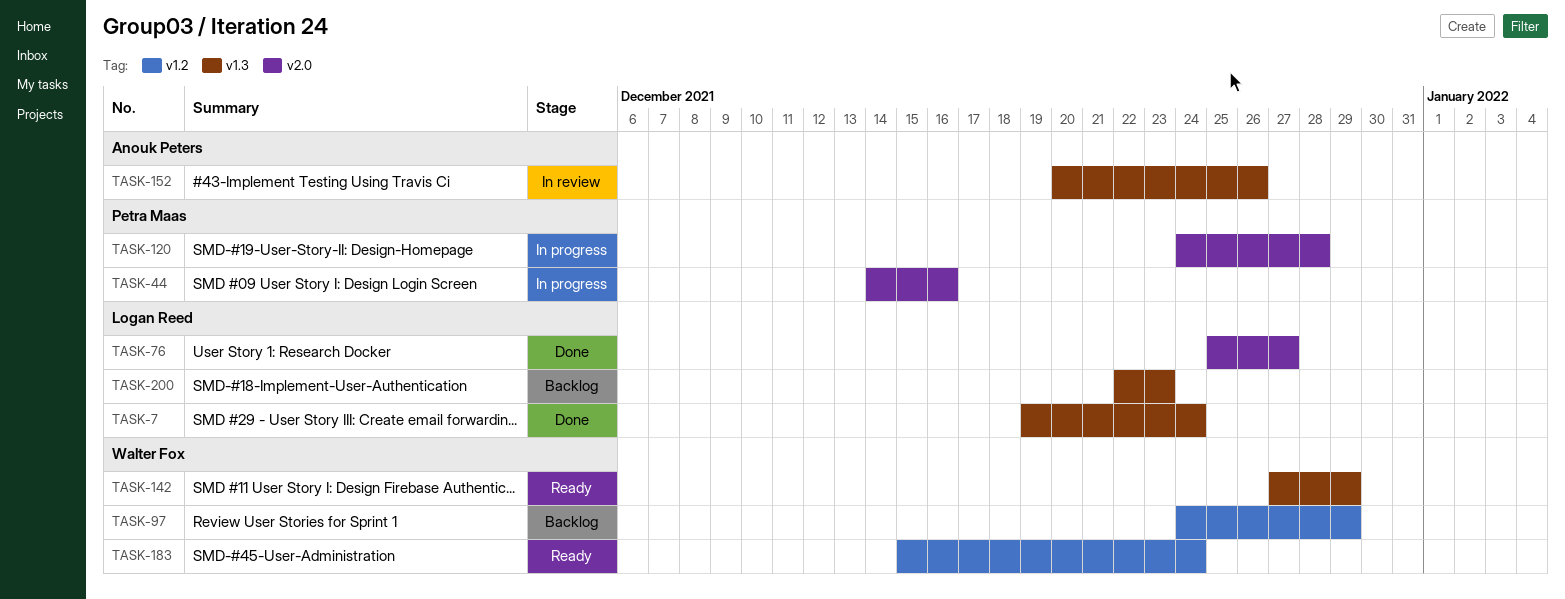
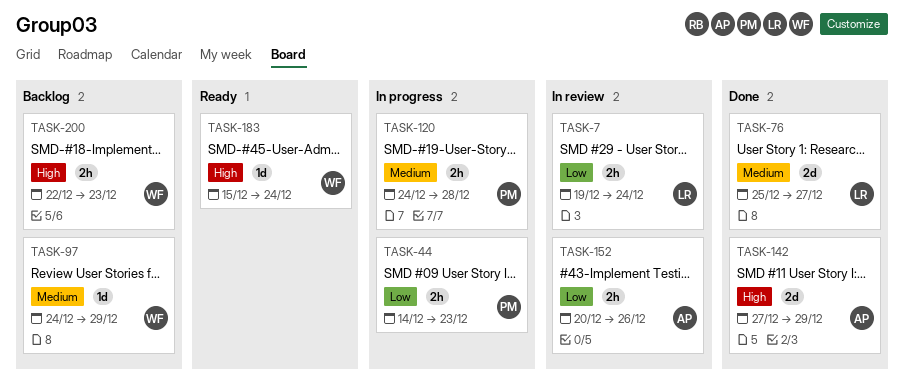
TASK-7, status: Done -> In review
TASK-44, due: Dec 16 -> Dec 23
TASK-142, status: Ready -> Done
TASK-142, owner: Walter Fox -> Anouk Peters
TASK-200, owner: Logan Reed -> Walter Fox

